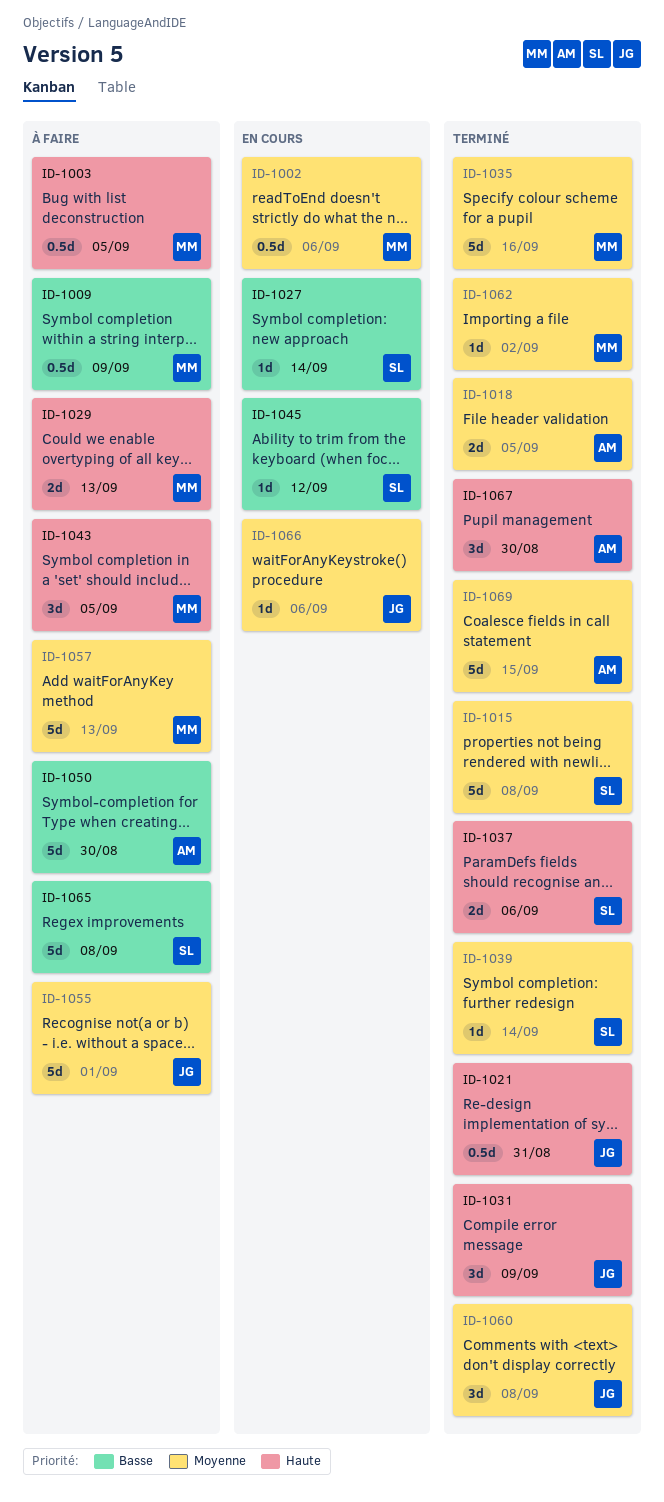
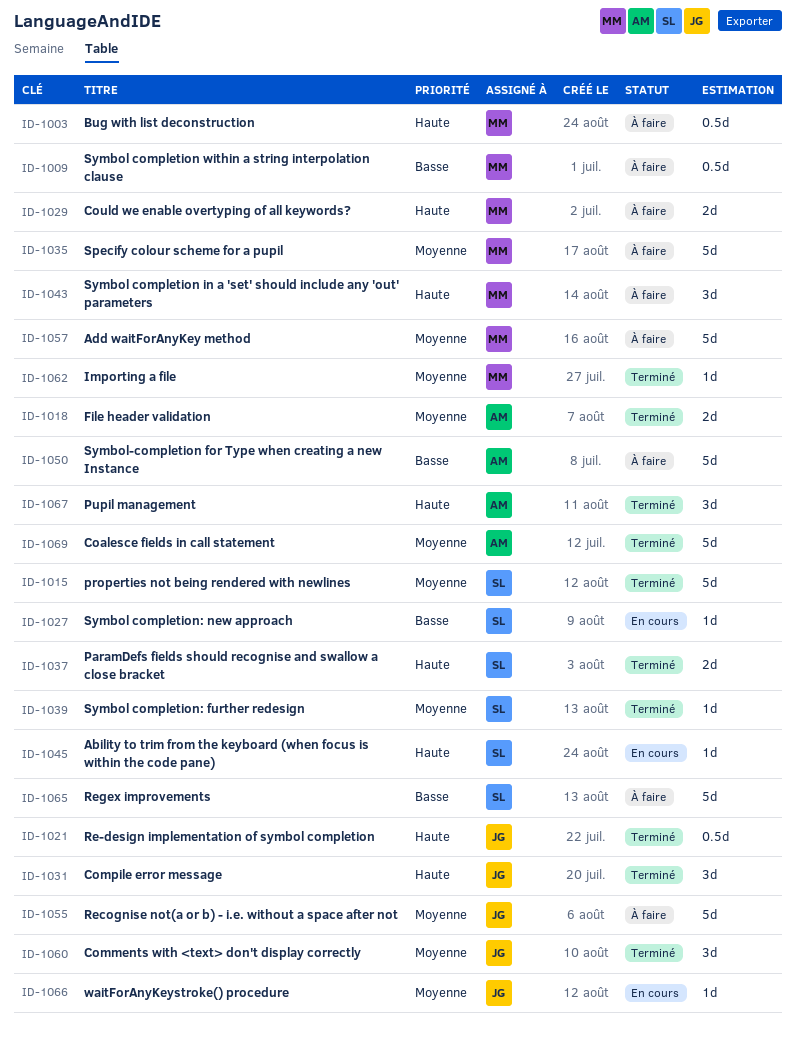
ID-1002: present -> none
ID-1035, status: Terminé -> À faire
ID-1045, priority: Basse -> Haute

